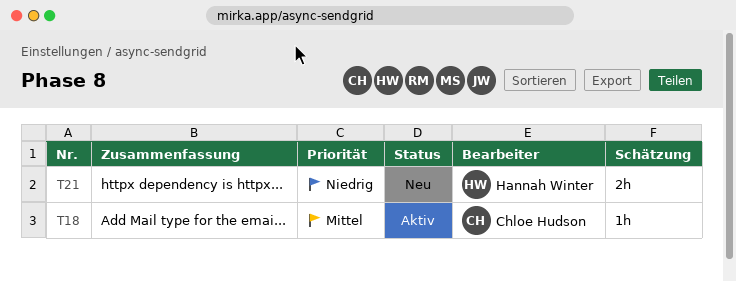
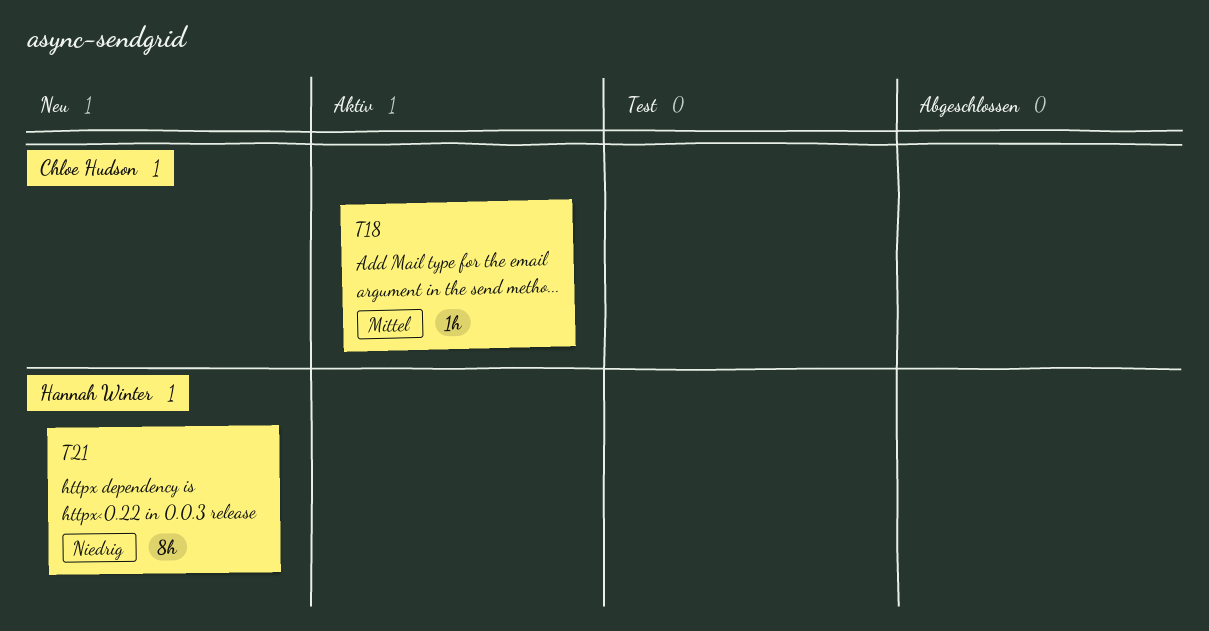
T21, estimate: 2h -> 8h

